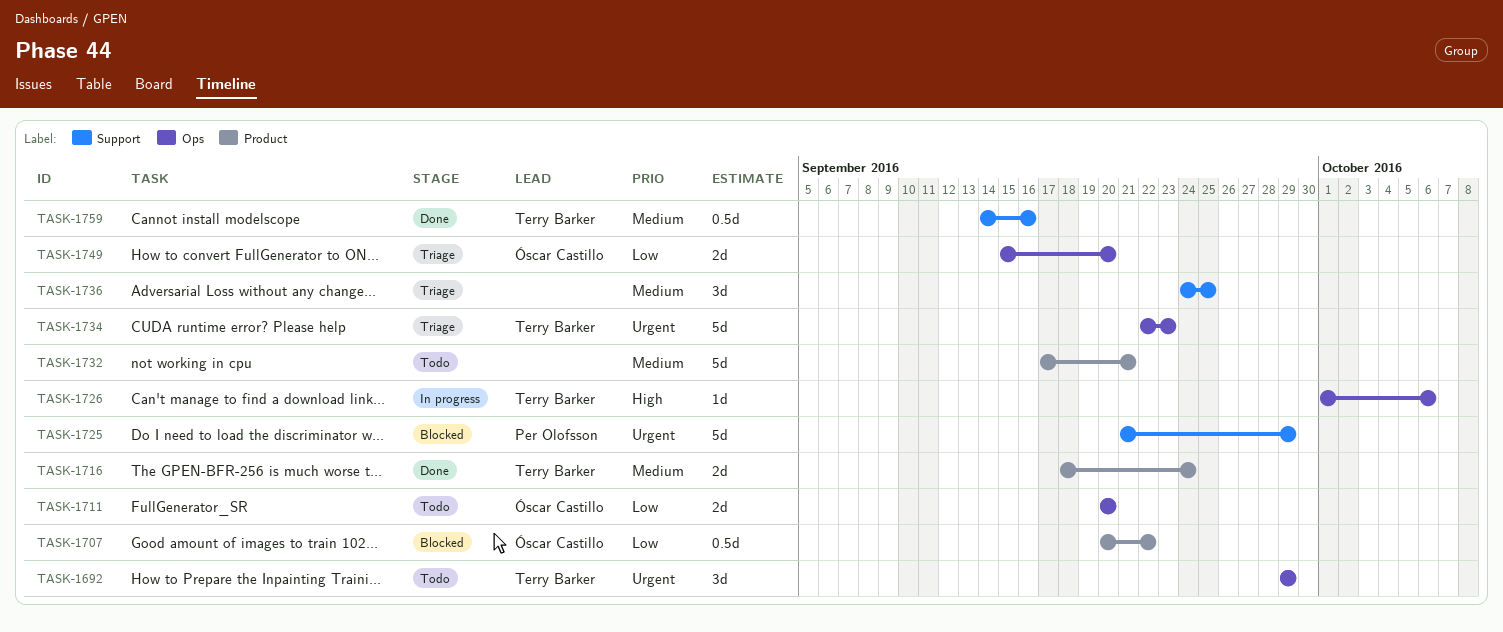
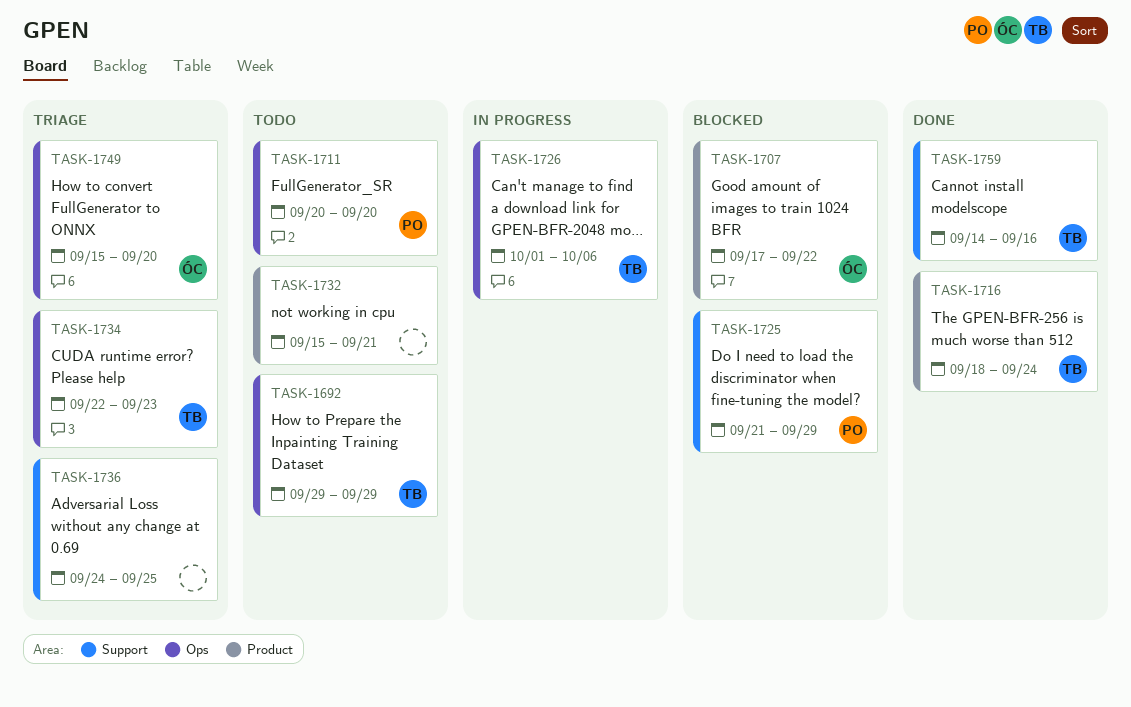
TASK-1707, start: Sep 20 -> Sep 17
TASK-1711, owner: Óscar Castillo -> Per Olofsson
TASK-1732, start: Sep 17 -> Sep 15

